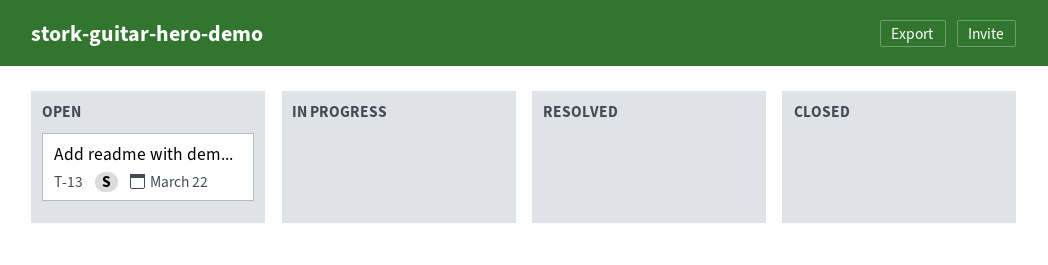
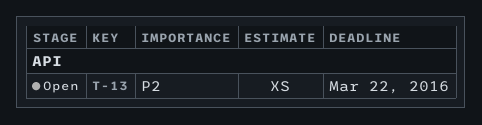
T-13, estimate: S -> XS

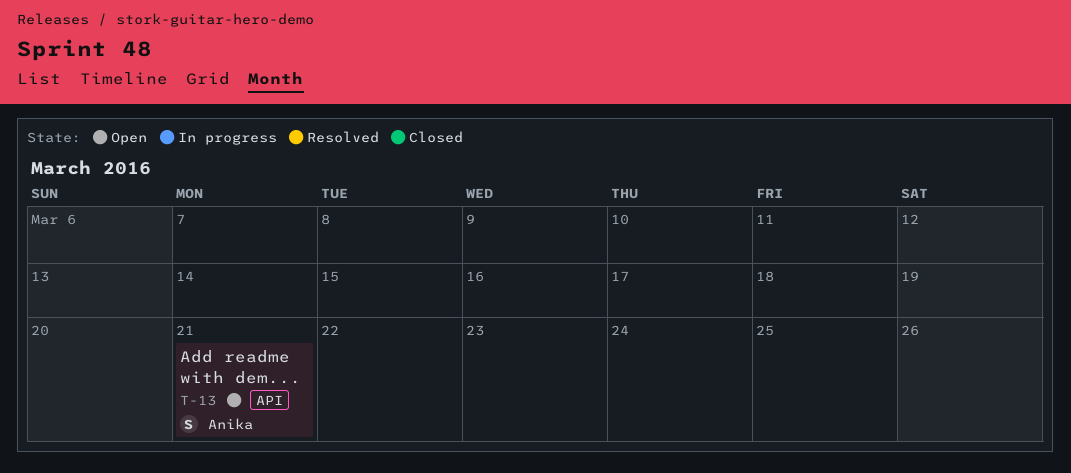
T-13, estimate: XS -> S
T-13, due: Mar 22 -> Mar 21

